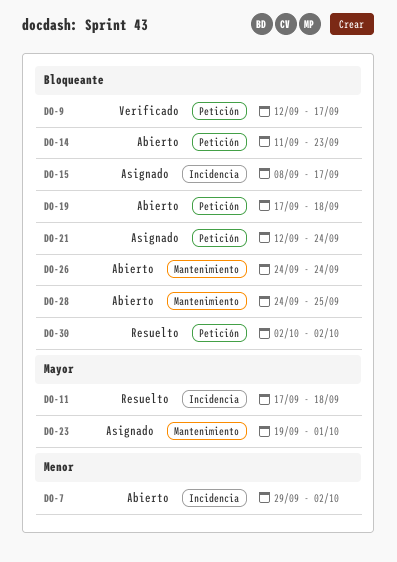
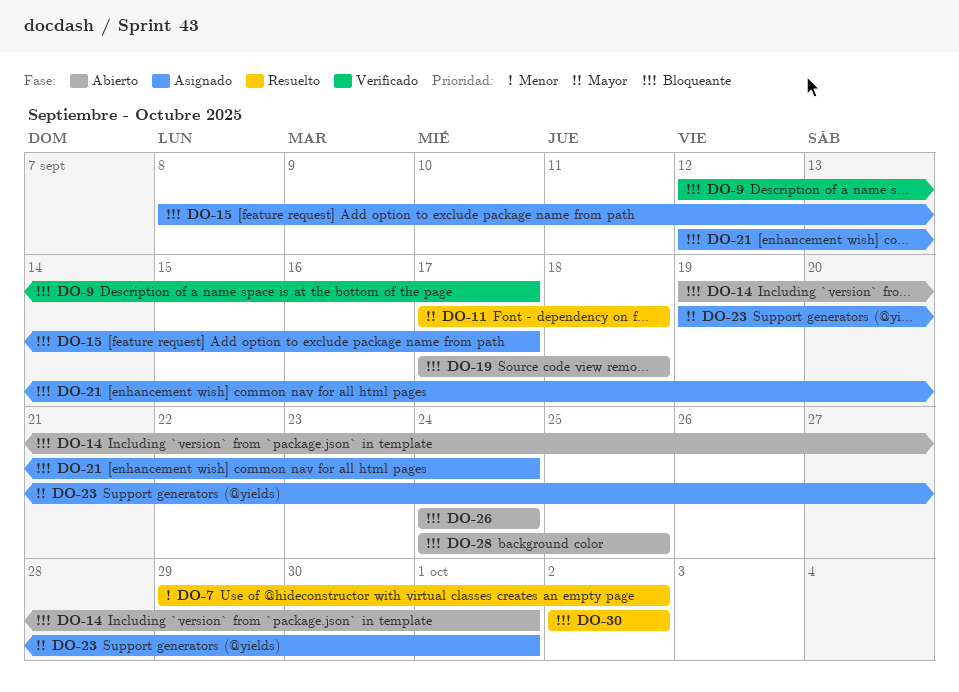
DO-7, status: Abierto -> Resuelto
DO-14, start: Sep 11 -> Sep 19
DO-14, due: Sep 23 -> Oct 1

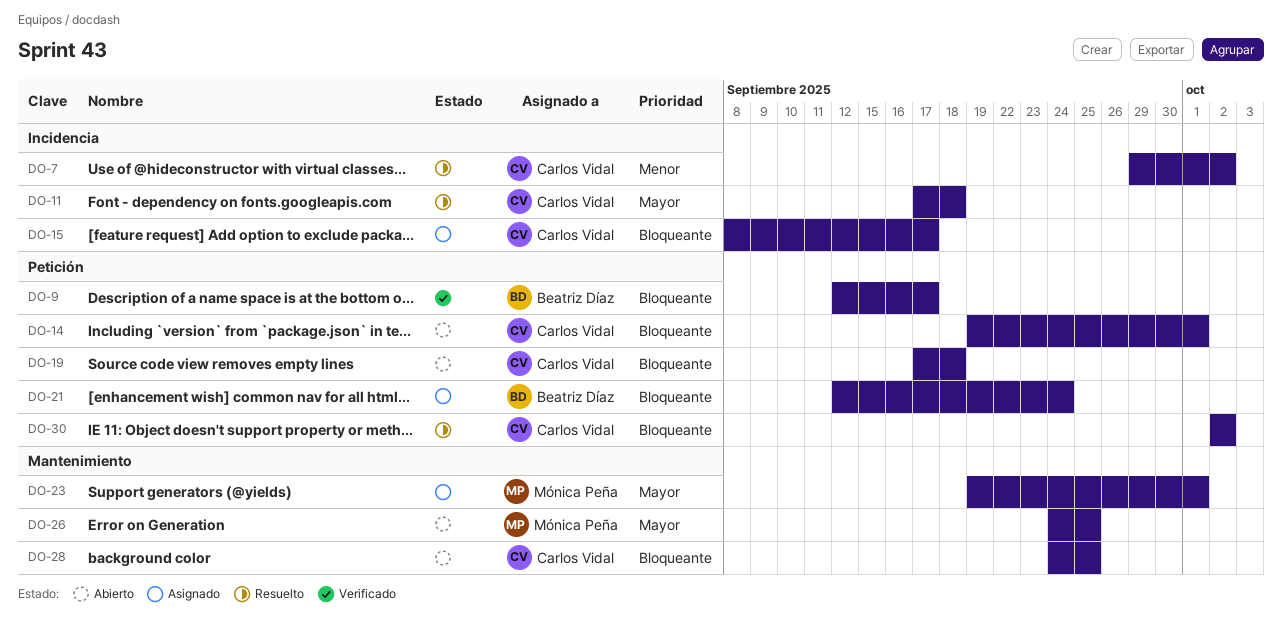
DO-26, priority: Bloqueante -> Mayor
DO-26, due: Sep 24 -> Sep 25

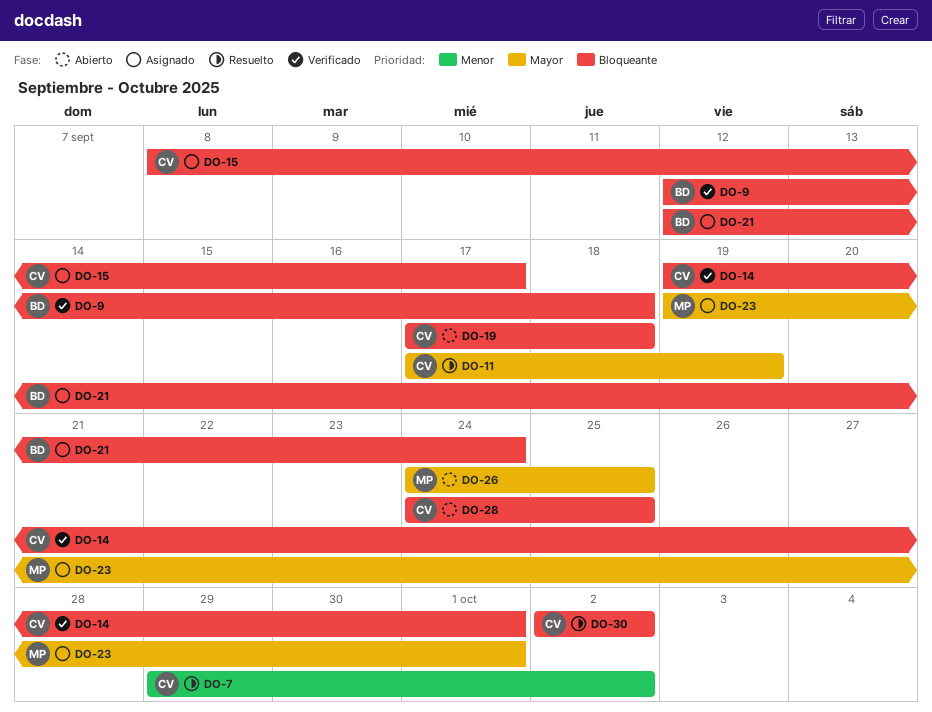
DO-9, due: Sep 17 -> Sep 18
DO-11, due: Sep 18 -> Sep 19
DO-14, status: Abierto -> Verificado

